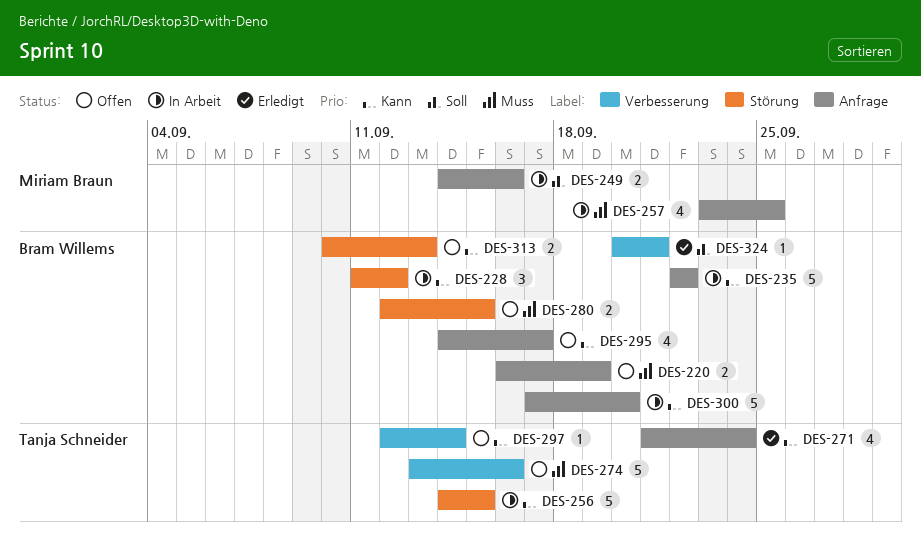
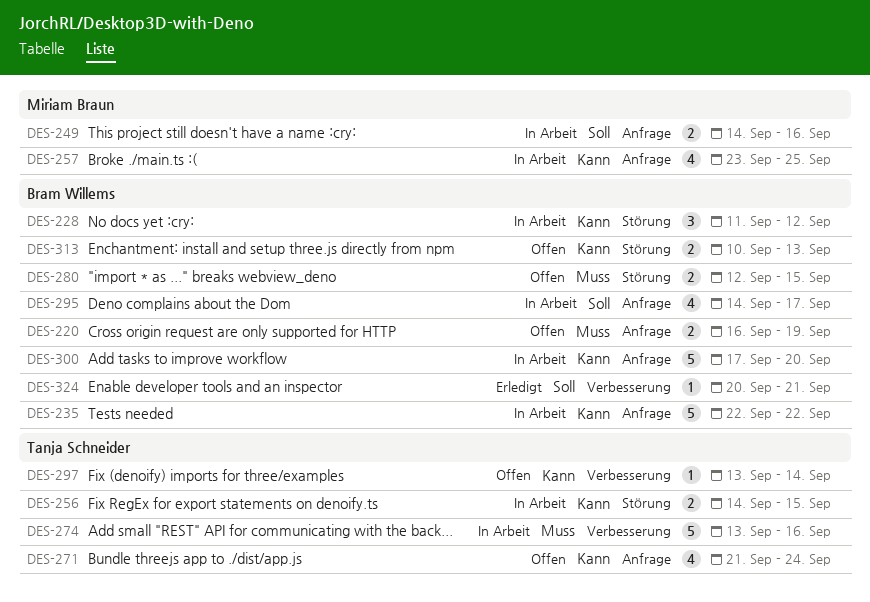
DES-256, estimate: 5 -> 2
DES-257, priority: Muss -> Kann
DES-271, status: Erledigt -> Offen
DES-274, status: Offen -> In Arbeit
DES-295, status: Offen -> In Arbeit
DES-295, priority: Kann -> Soll
DES-297, start: Sep 12 -> Sep 13

